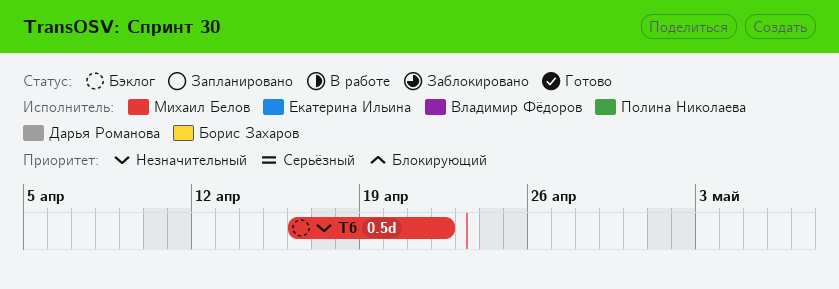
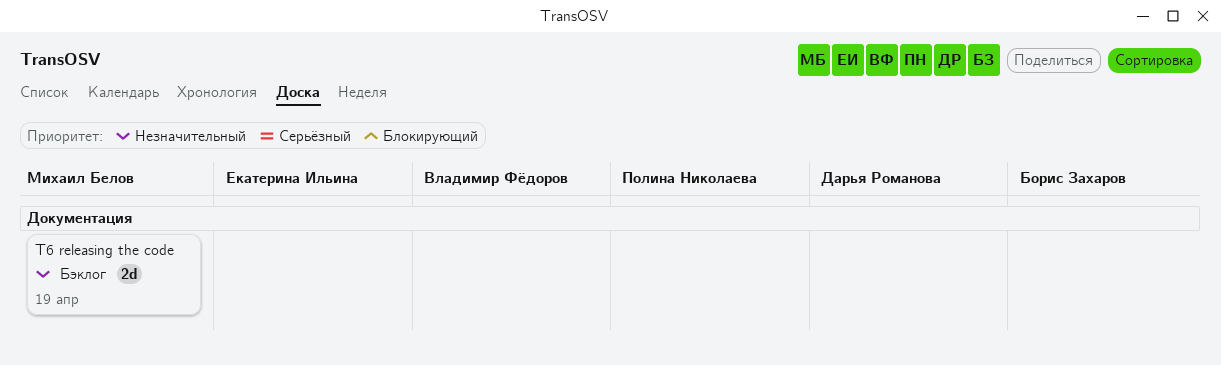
T6, estimate: 0.5d -> 2d
T6, due: Apr 22 -> Apr 19

